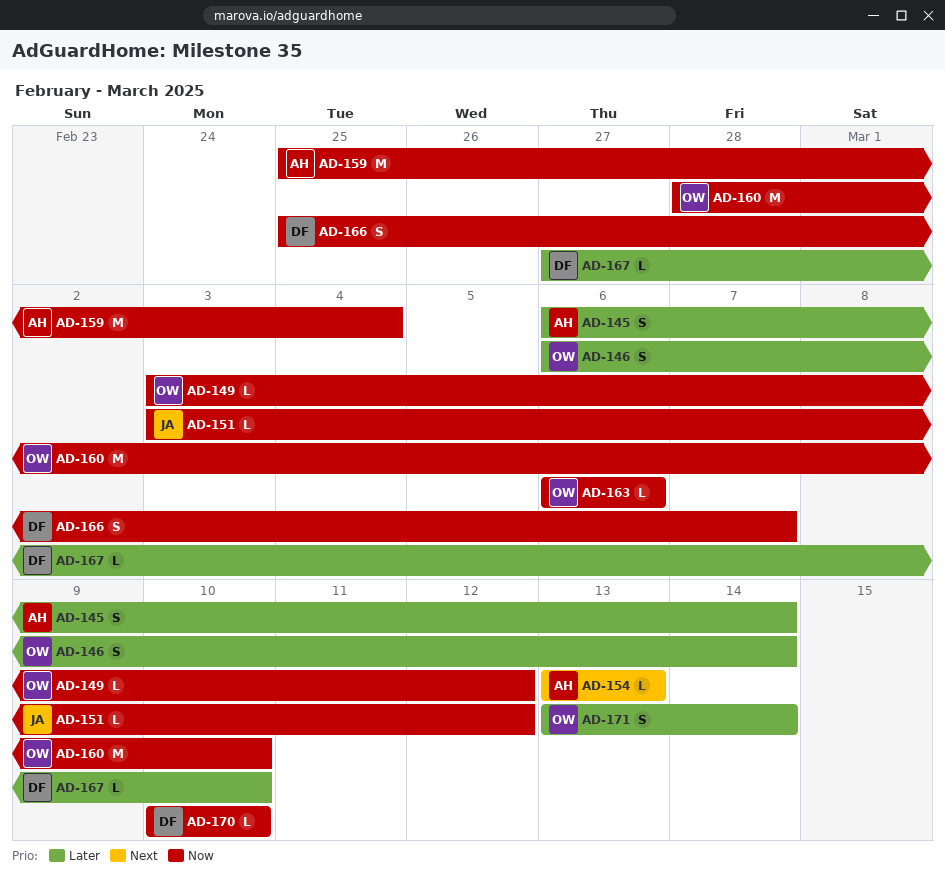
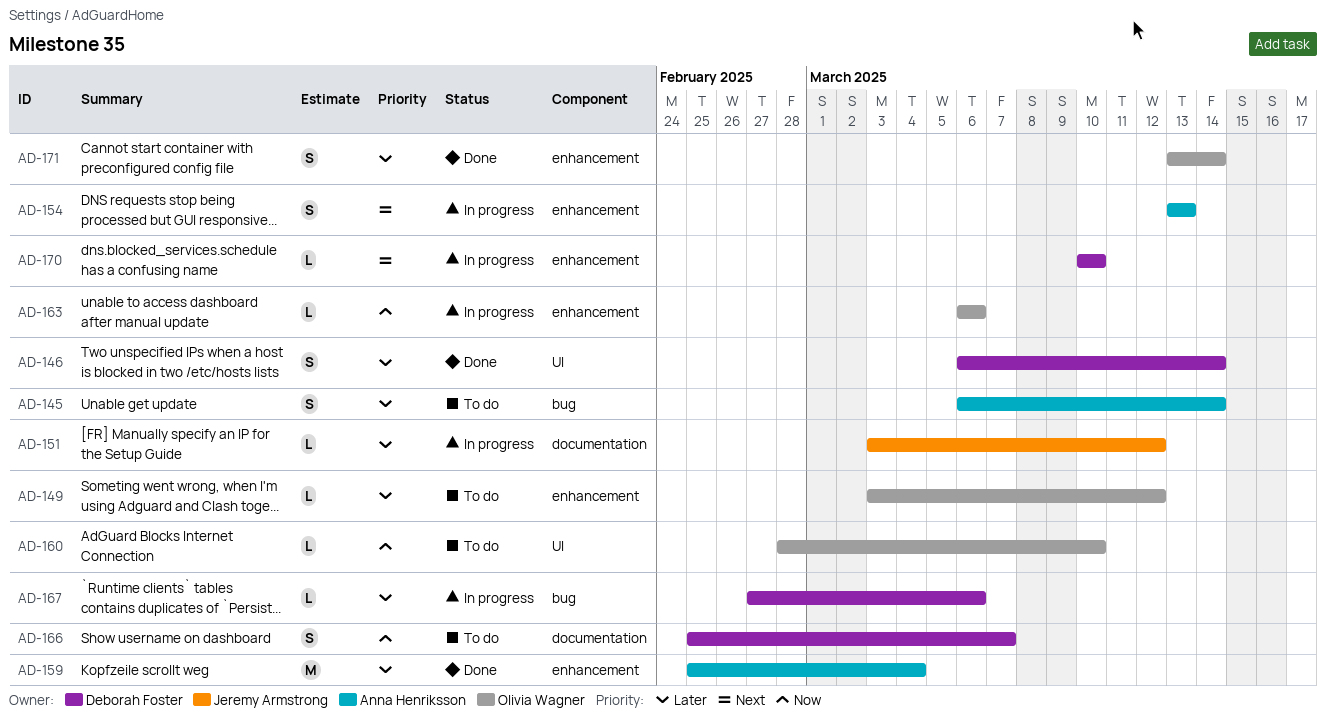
AD-146, owner: Olivia Wagner -> Deborah Foster
AD-149, priority: Now -> Later
AD-151, priority: Now -> Later
AD-154, estimate: L -> S
AD-159, priority: Now -> Later
AD-160, estimate: M -> L
AD-167, due: Mar 10 -> Mar 6
AD-170, priority: Now -> Next

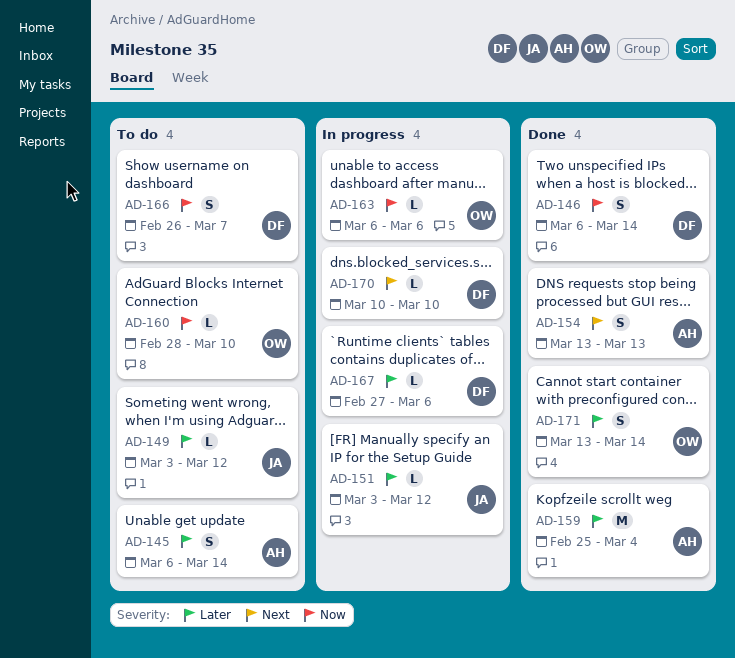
AD-146, priority: Later -> Now
AD-149, owner: Olivia Wagner -> Jeremy Armstrong
AD-154, status: In progress -> Done
AD-166, start: Feb 25 -> Feb 26

